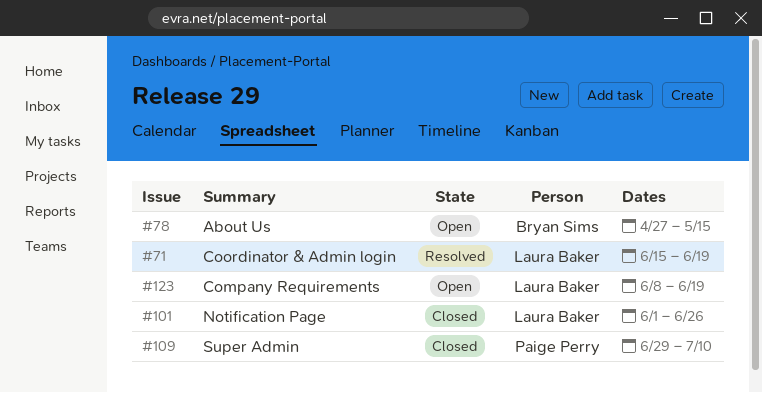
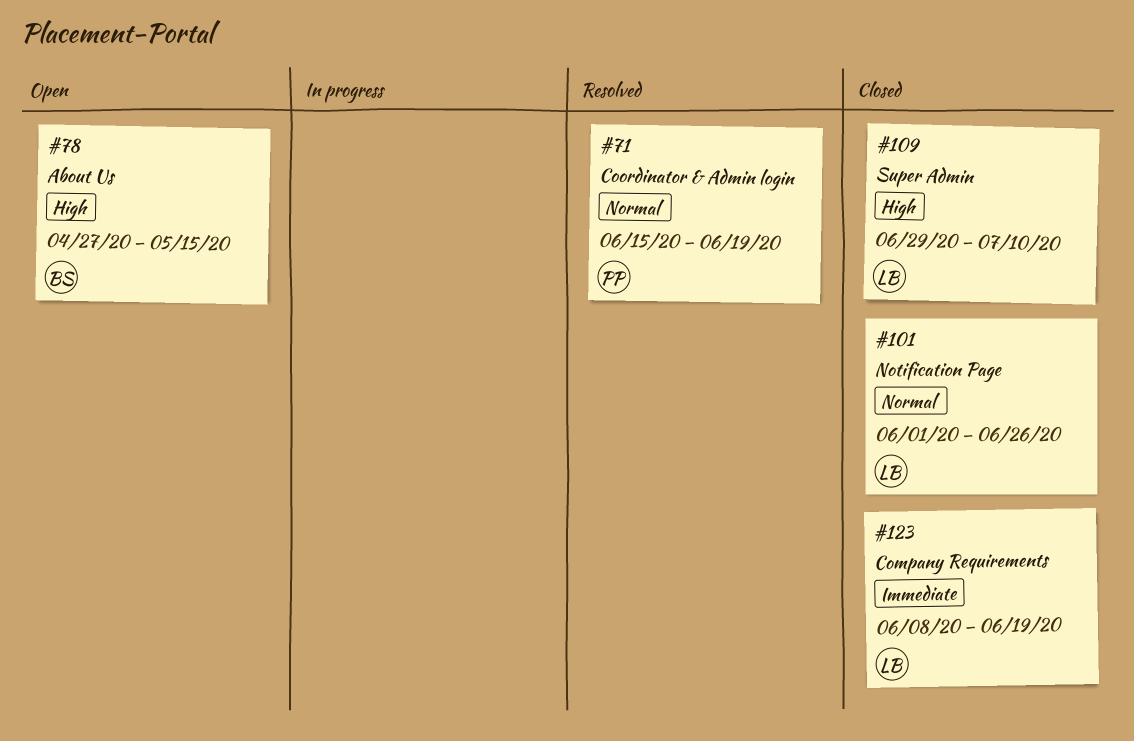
#71, owner: Laura Baker -> Paige Perry
#109, owner: Paige Perry -> Laura Baker
#123, status: Open -> Closed

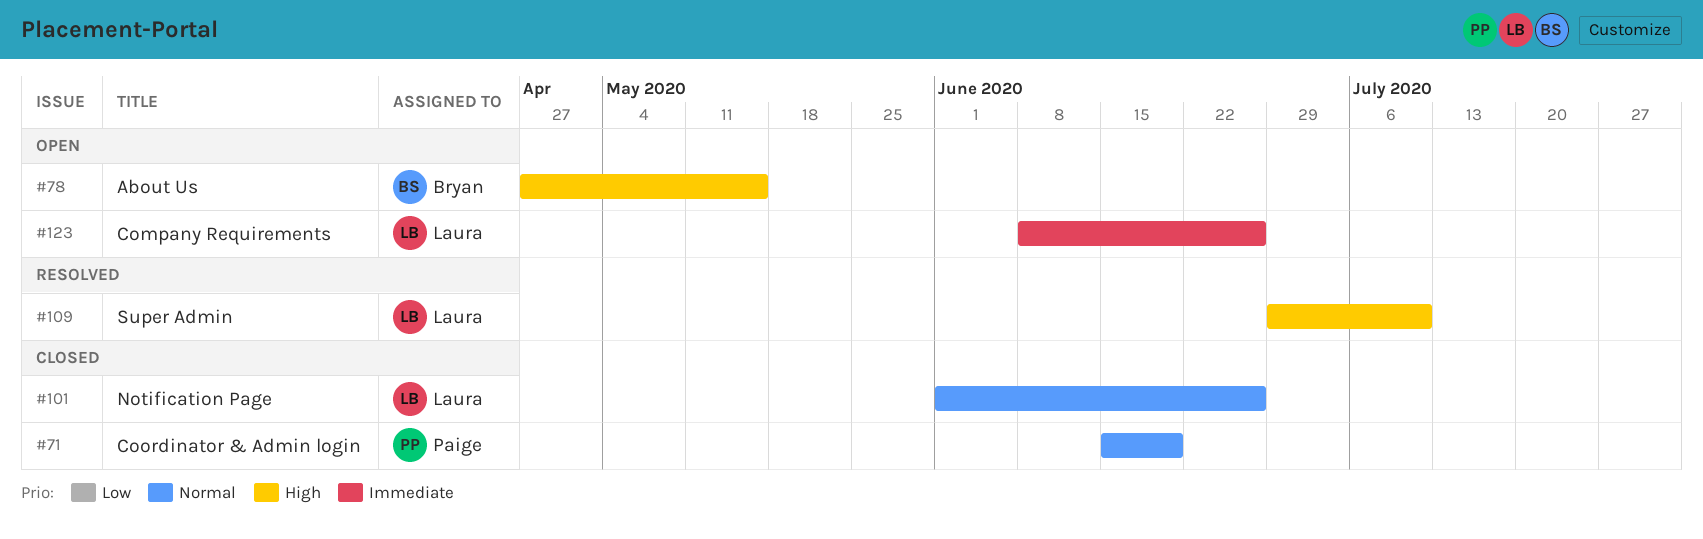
#71, status: Resolved -> Closed
#109, status: Closed -> Resolved
#123, status: Closed -> Open
#123, due: Jun 19 -> Jun 26

